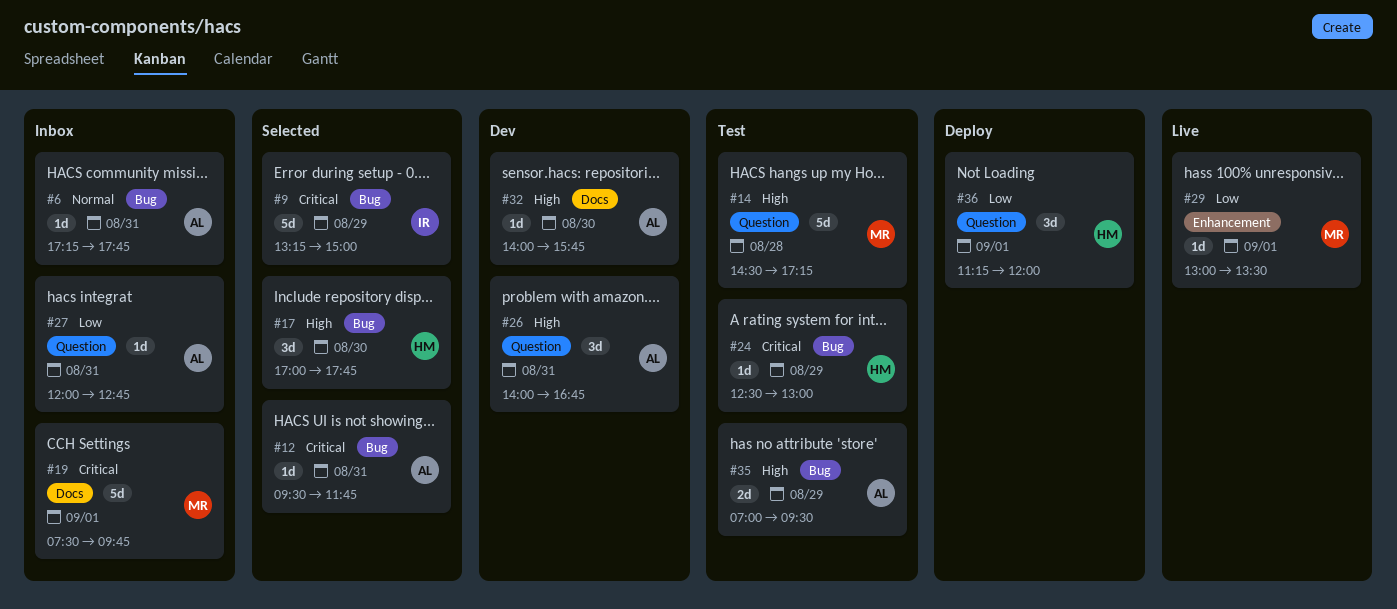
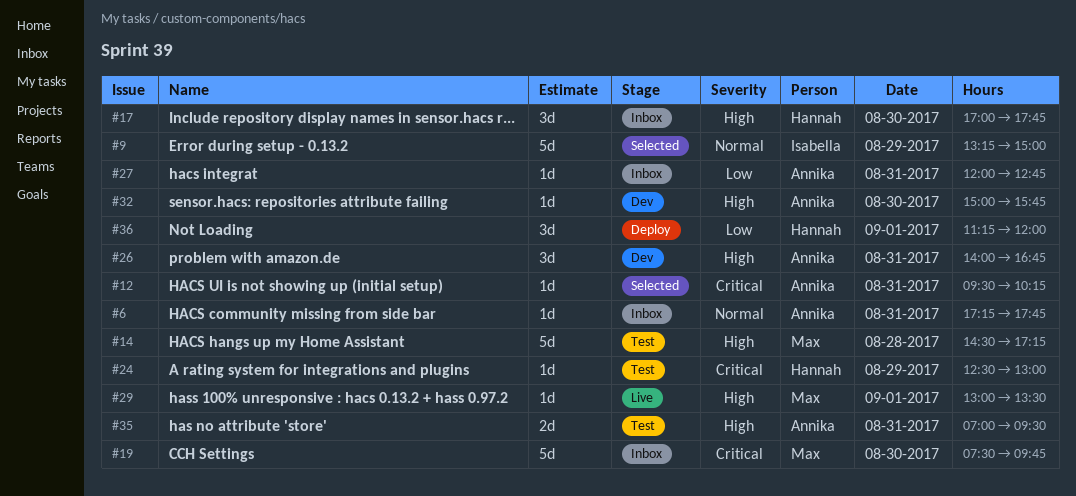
#9, priority: Critical -> Normal
#12, ends: 11:45 -> 10:15
#17, status: Selected -> Inbox
#19, day: Sep 1 -> Aug 30
#29, priority: Low -> High
#32, begins: 14:00 -> 15:00
#35, day: Aug 29 -> Aug 31

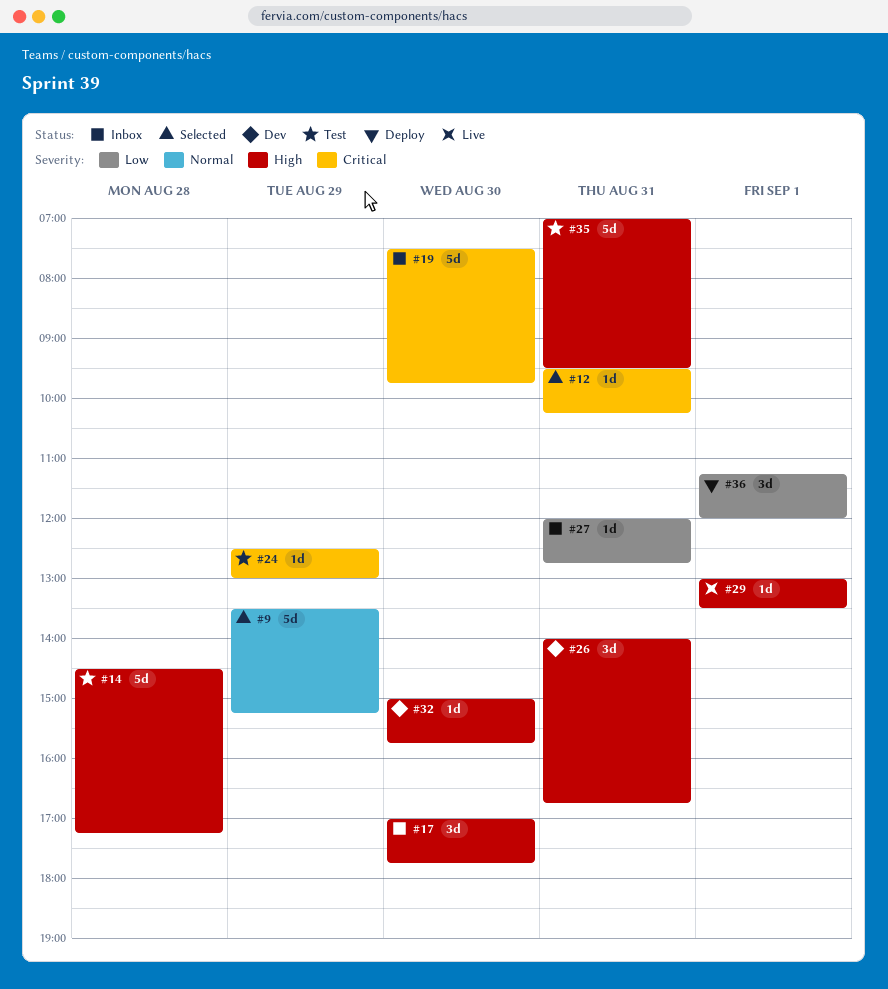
#6: present -> none
#9, begins: 13:15 -> 13:30
#9, ends: 15:00 -> 15:15
#35, estimate: 2d -> 5d

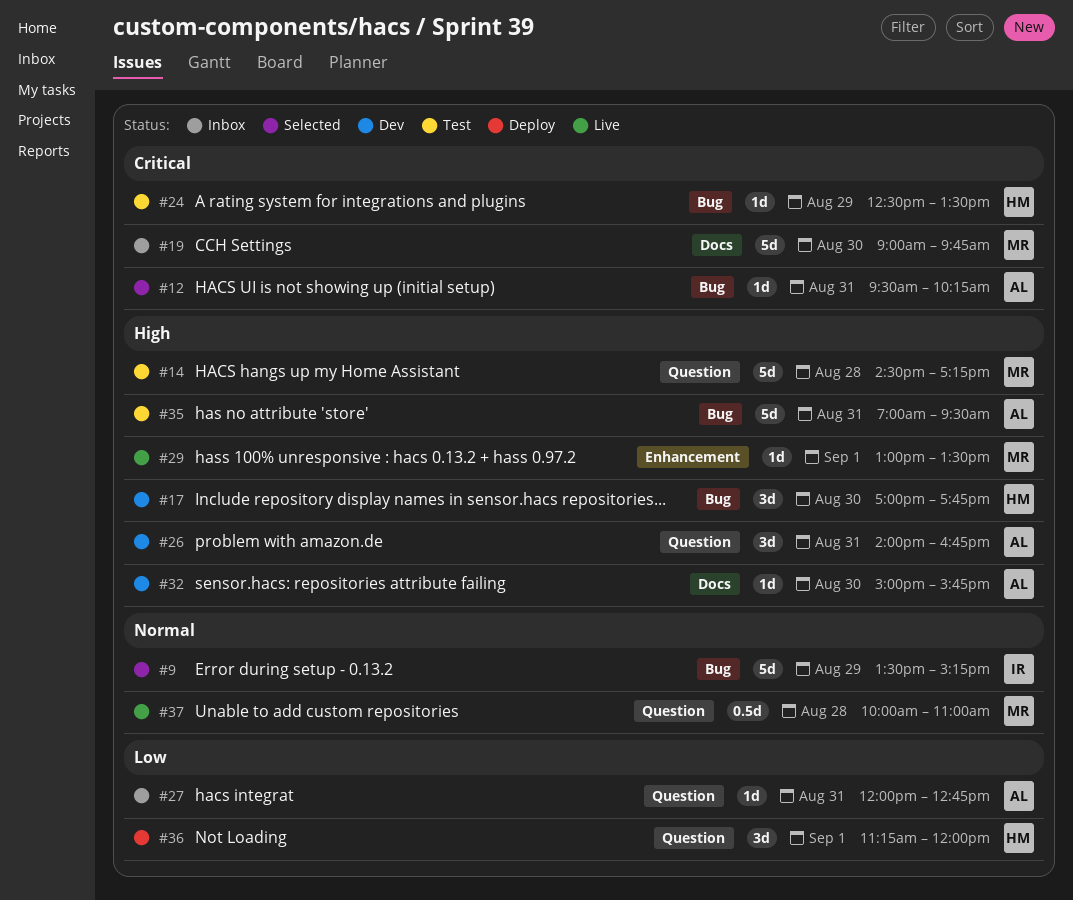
#17, status: Inbox -> Dev
#19, begins: 07:30 -> 09:00
#24, ends: 13:00 -> 13:30
#37: none -> present

